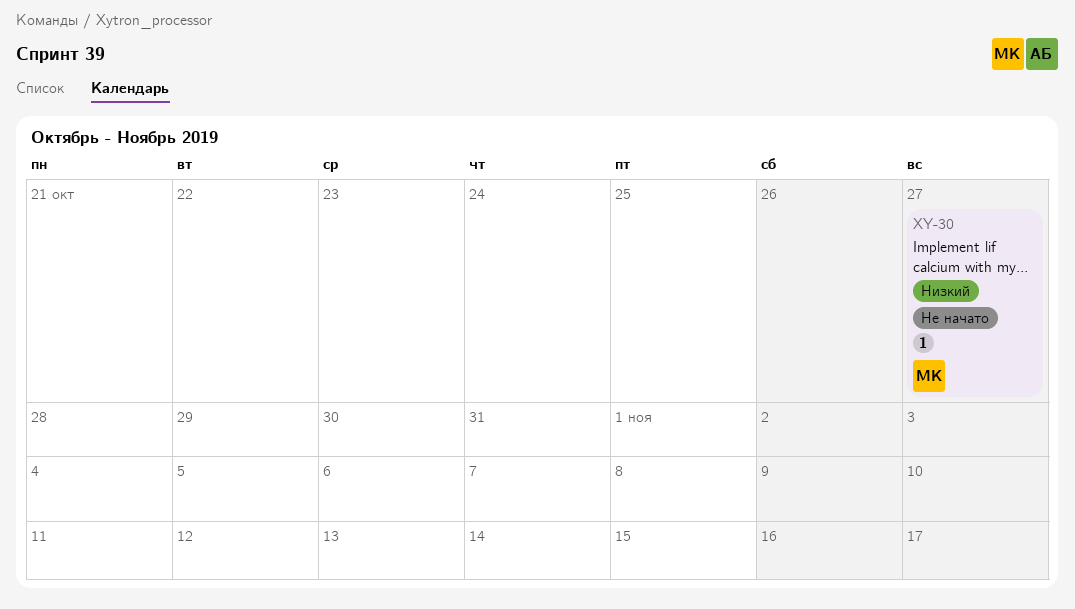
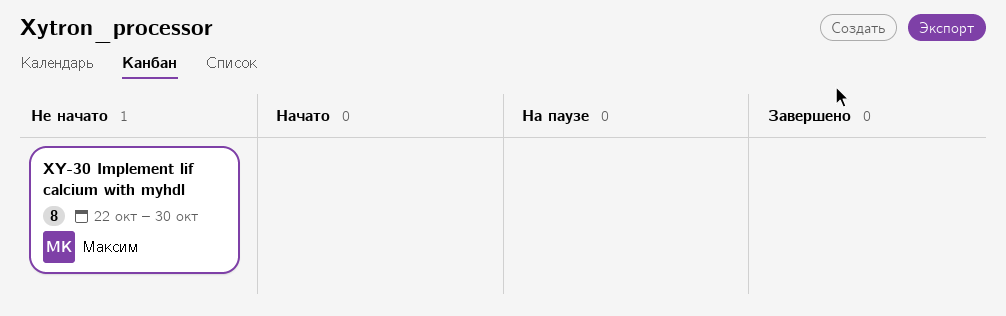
XY-30, estimate: 1 -> 8
XY-30, due: Oct 27 -> Oct 30

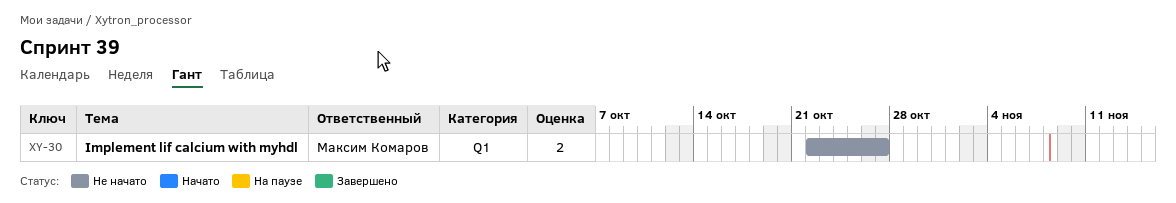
XY-30, estimate: 8 -> 2
XY-30, due: Oct 30 -> Oct 27

